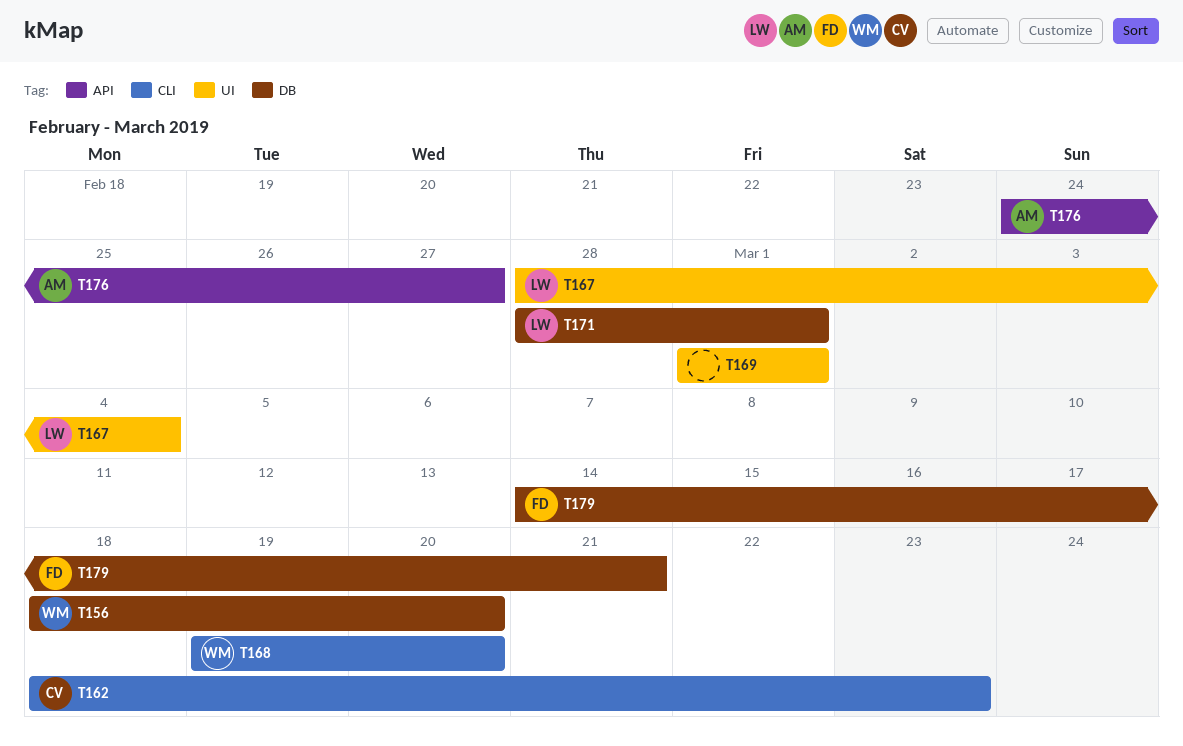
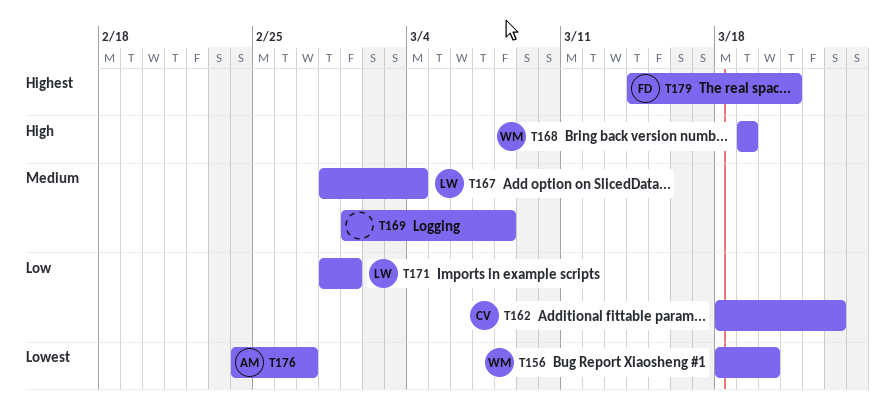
T168, due: Mar 20 -> Mar 19
T169, due: Mar 1 -> Mar 8

